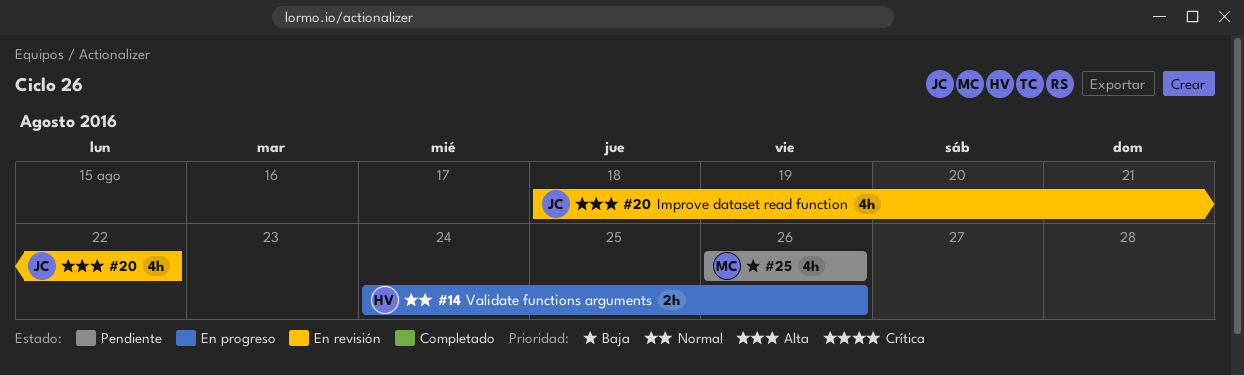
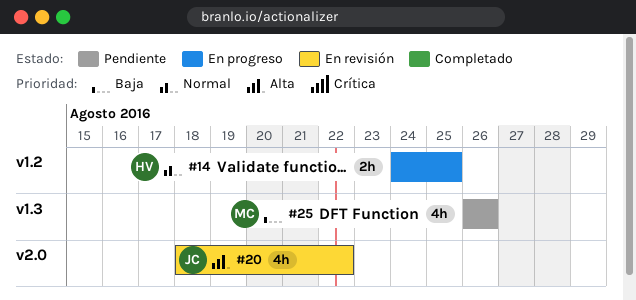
#14, due: Aug 26 -> Aug 25

